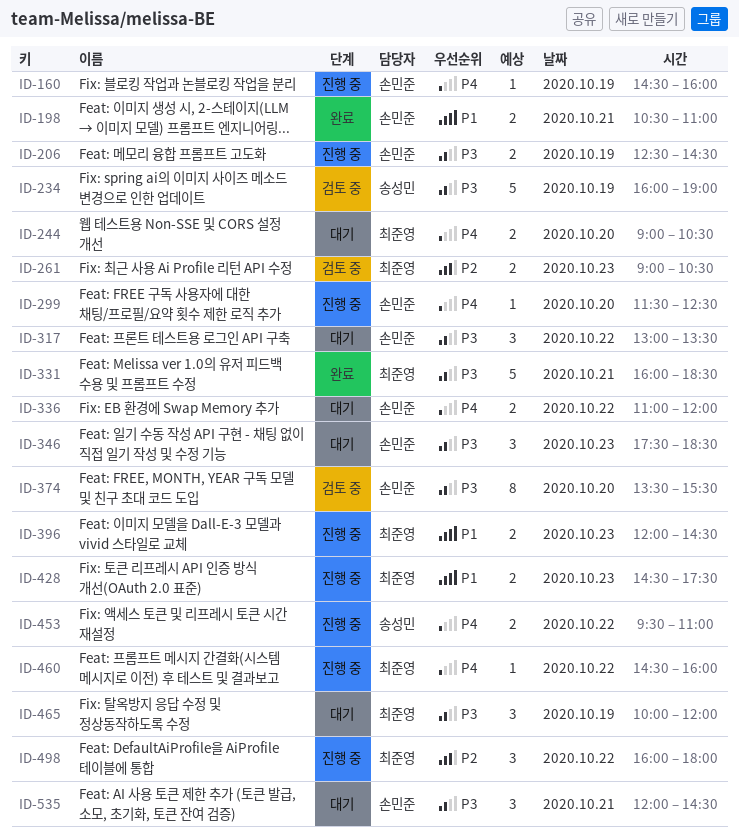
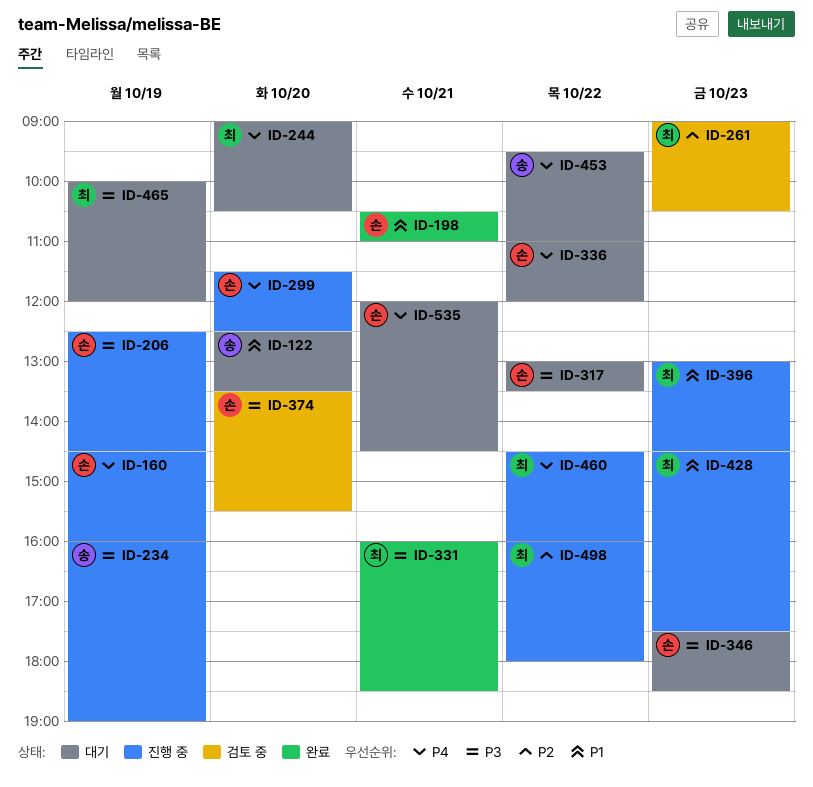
ID-122: none -> present
ID-234, status: 검토 중 -> 진행 중
ID-396, begins: 12:00 -> 13:00
ID-453, status: 진행 중 -> 대기
ID-535, priority: P3 -> P4

